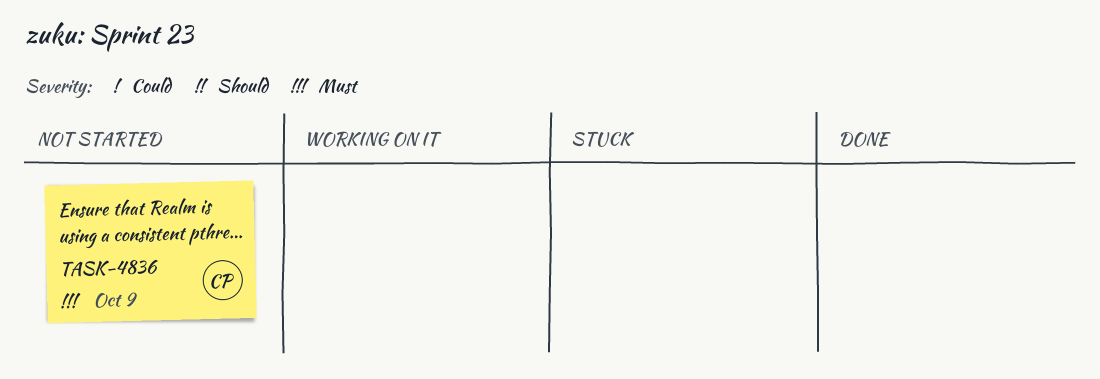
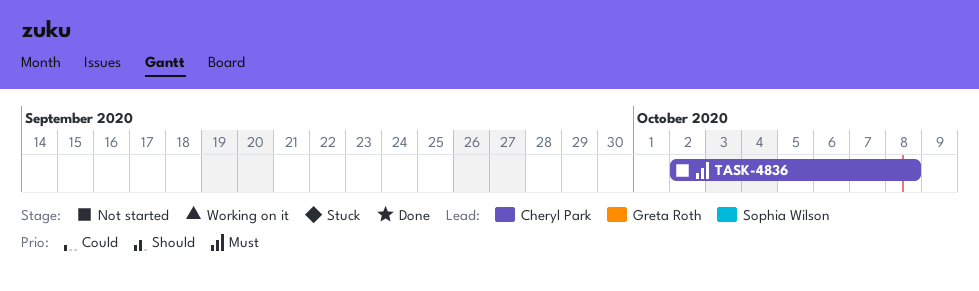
TASK-4836, due: Oct 9 -> Oct 8

